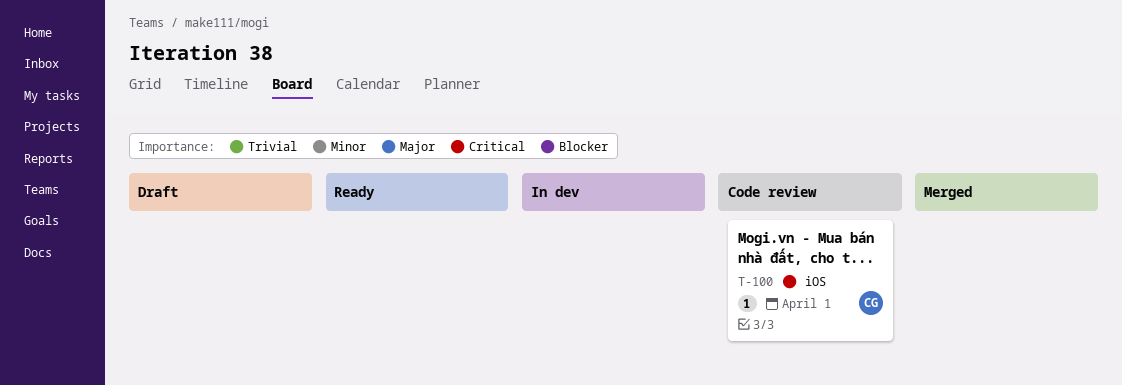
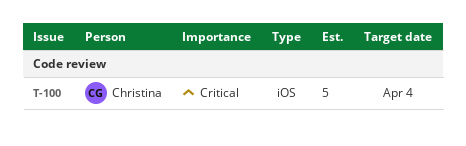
T-100, estimate: 1 -> 5
T-100, due: Apr 1 -> Apr 4

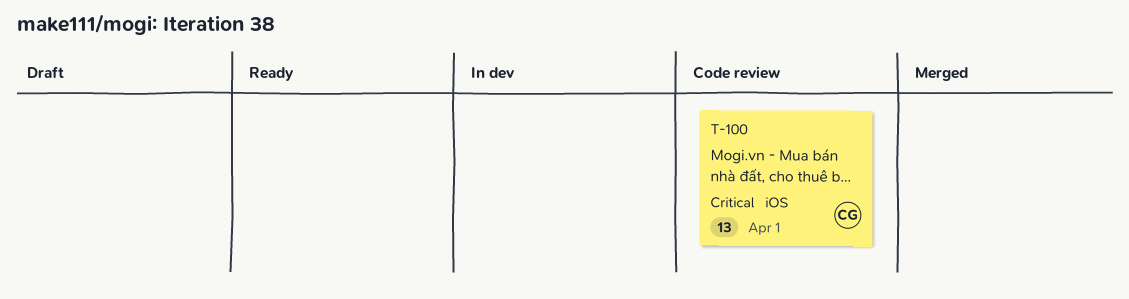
T-100, estimate: 5 -> 13
T-100, due: Apr 4 -> Apr 1

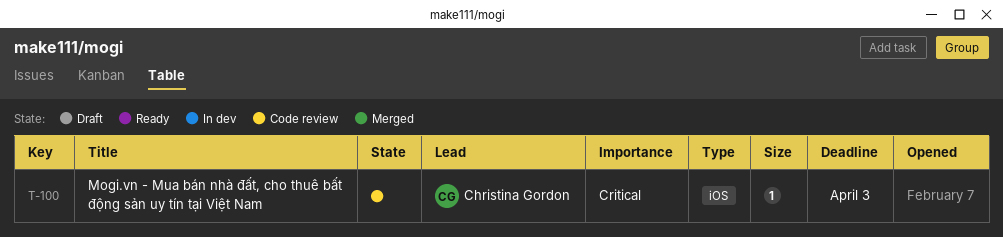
T-100, estimate: 13 -> 1
T-100, due: Apr 1 -> Apr 3

